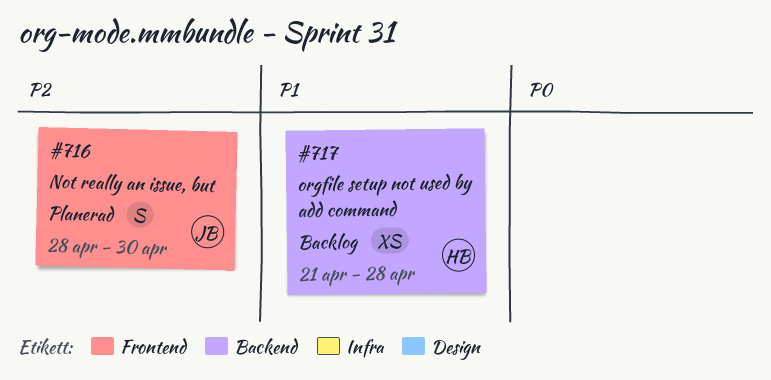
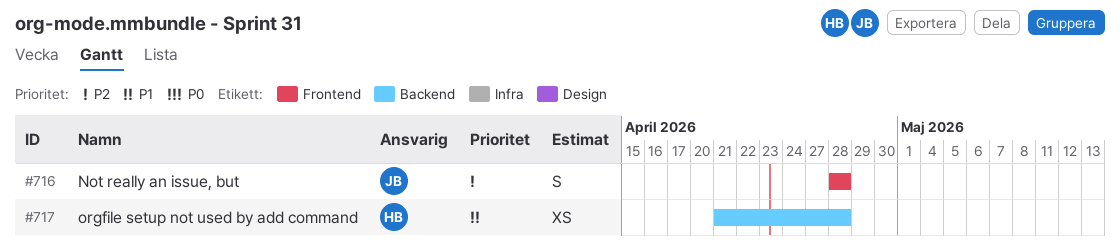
#716, due: Apr 30 -> Apr 28

